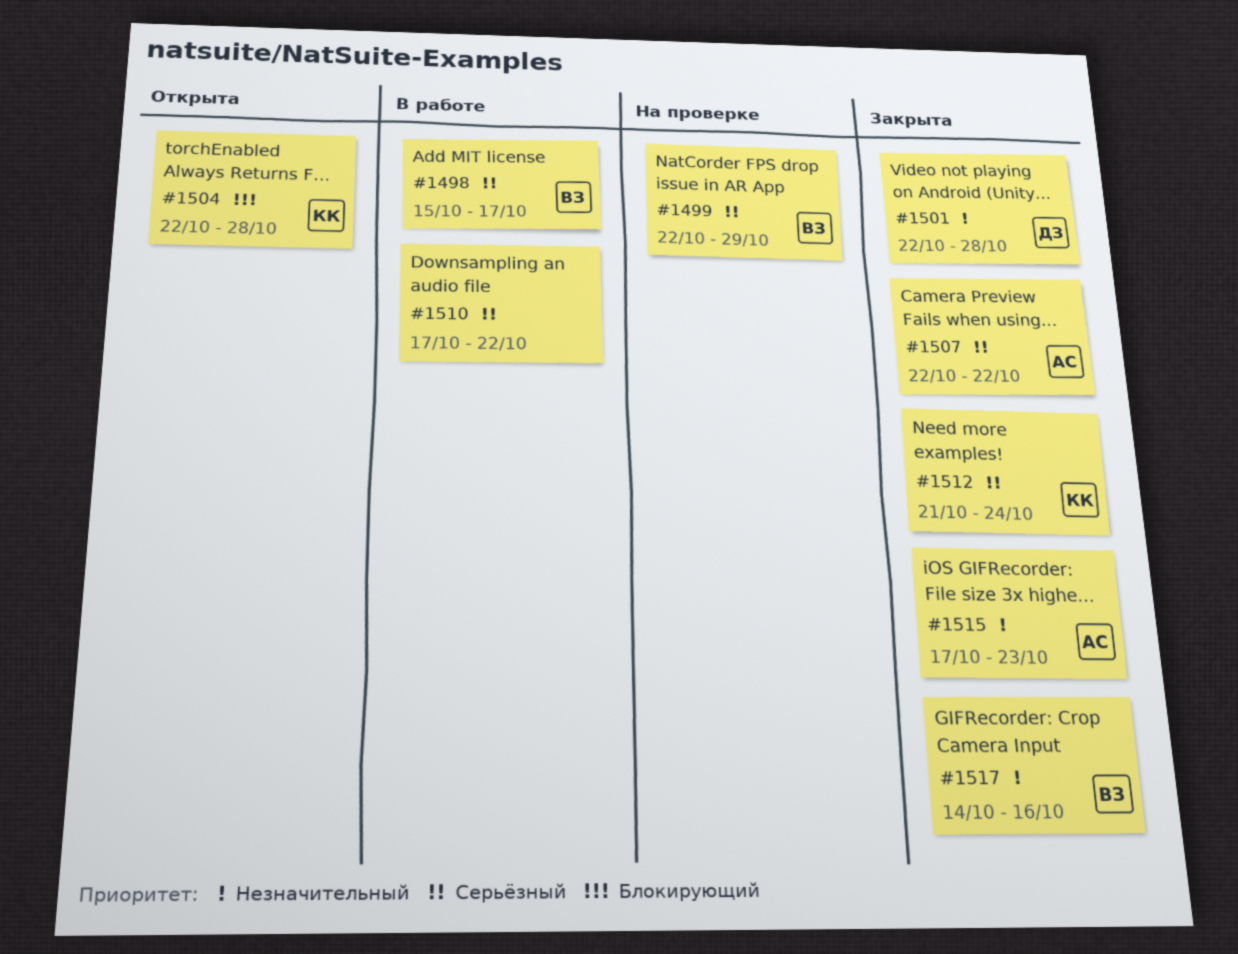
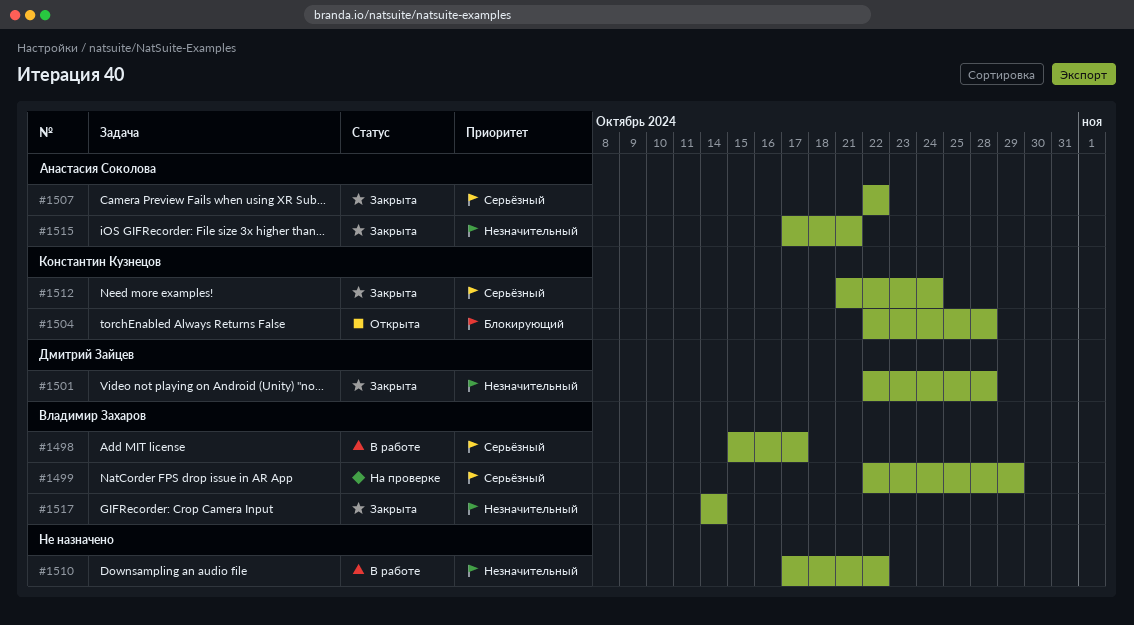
#1510, priority: Серьёзный -> Незначительный
#1515, due: Oct 23 -> Oct 21
#1517, due: Oct 16 -> Oct 14

